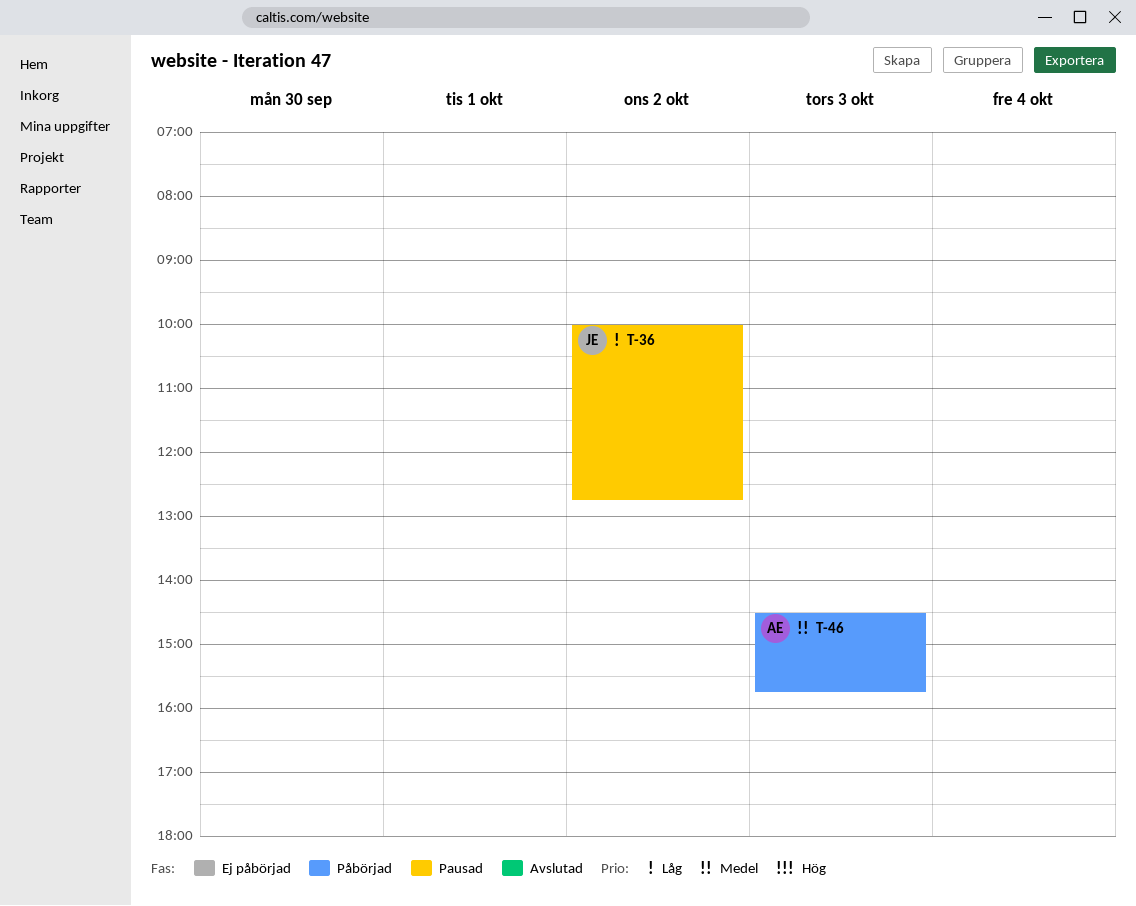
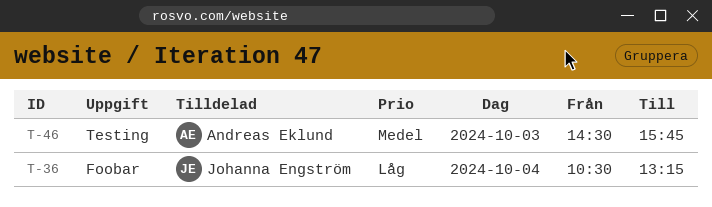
T-36, day: Oct 2 -> Oct 4
T-36, begins: 10:00 -> 10:30
T-36, ends: 12:45 -> 13:15

